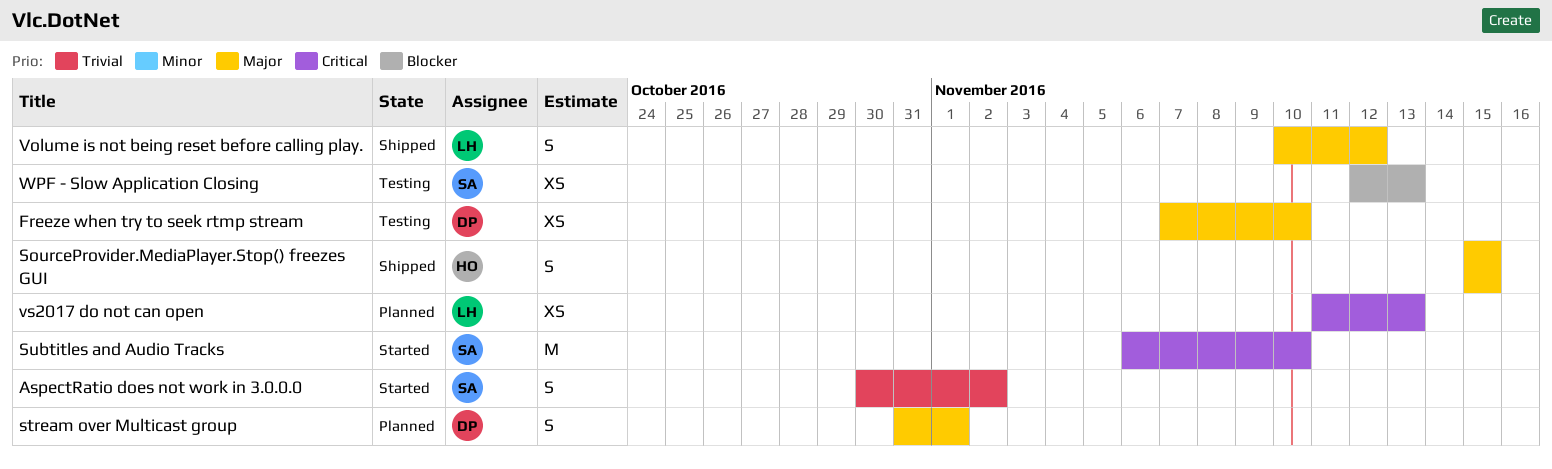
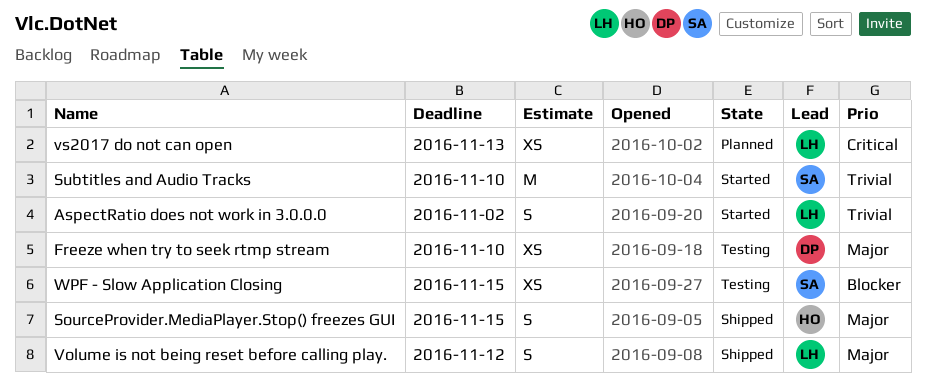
AspectRatio does not work in 3.0.0.0, owner: SA -> LH
stream over Multicast group: present -> none
Subtitles and Audio Tracks, priority: Critical -> Trivial
WPF - Slow Application Closing, due: Nov 13 -> Nov 15

